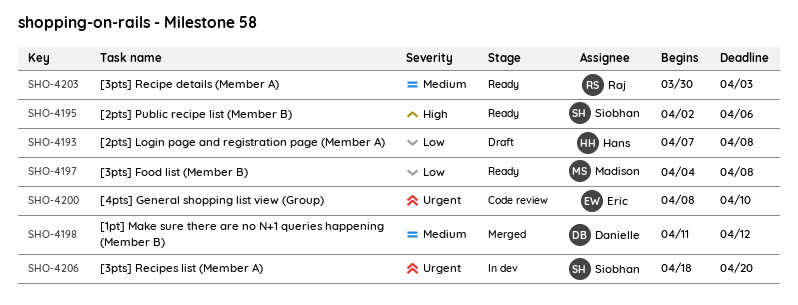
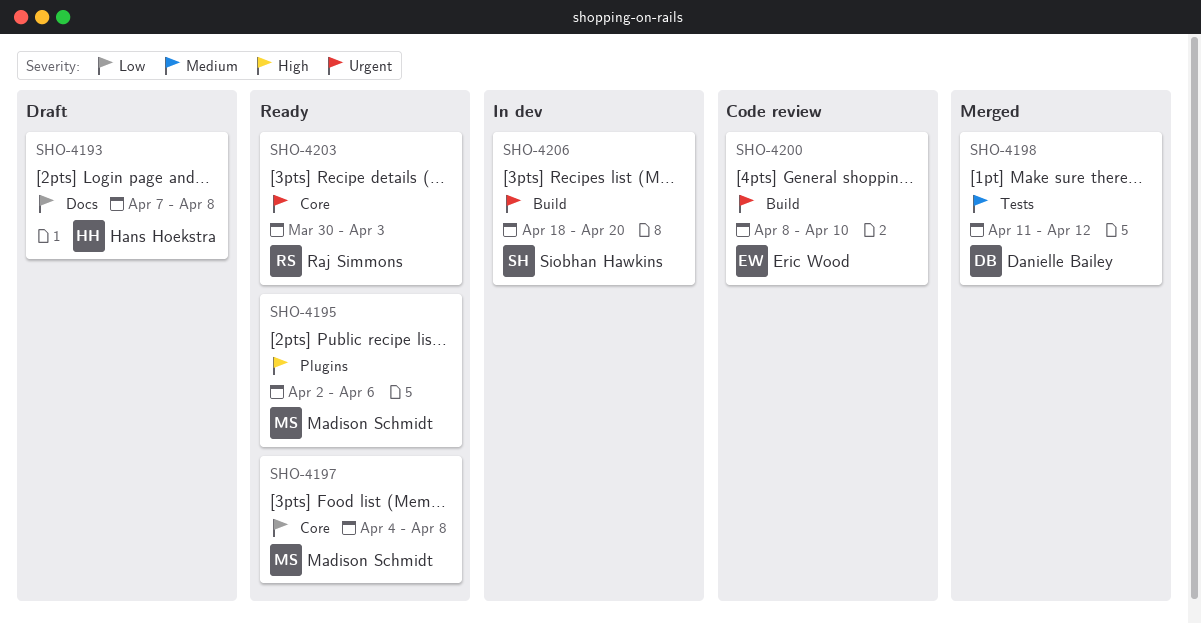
SHO-4195, owner: Siobhan Hawkins -> Madison Schmidt
SHO-4203, priority: Medium -> Urgent

